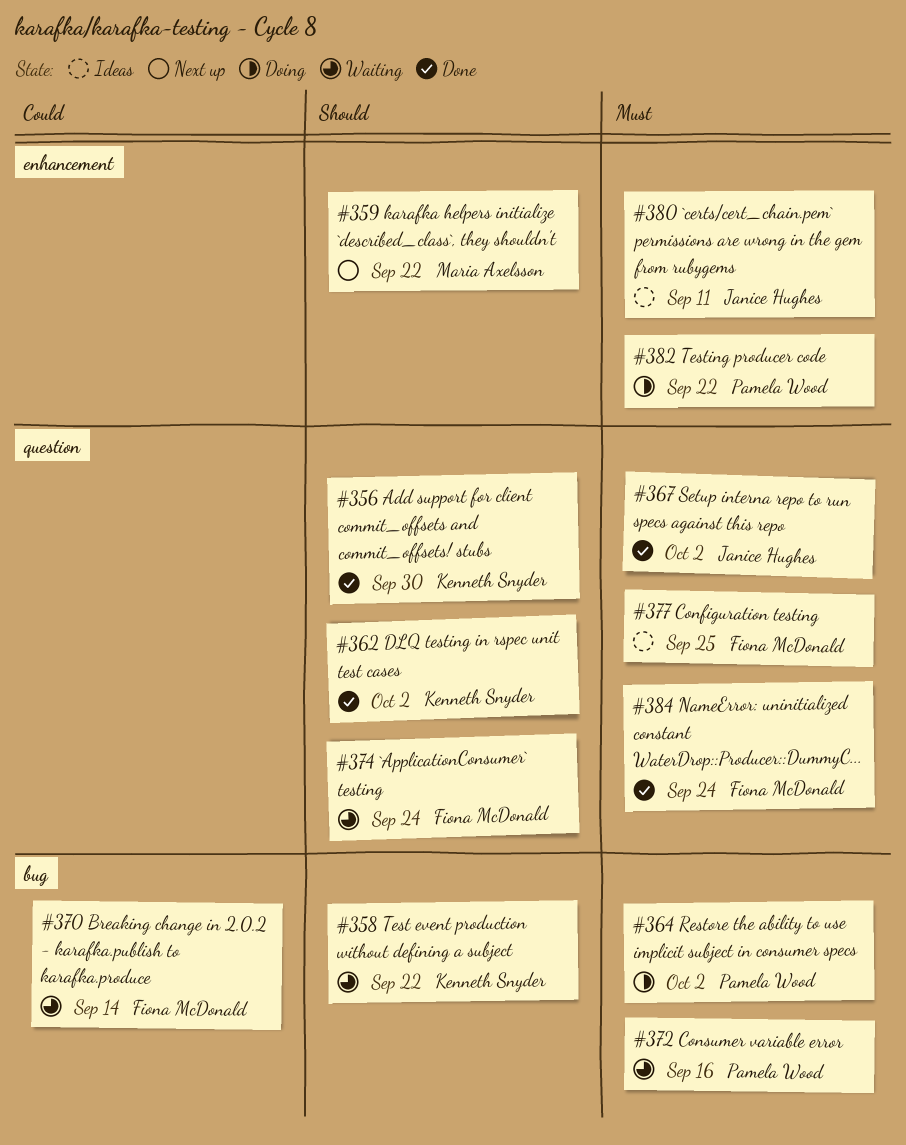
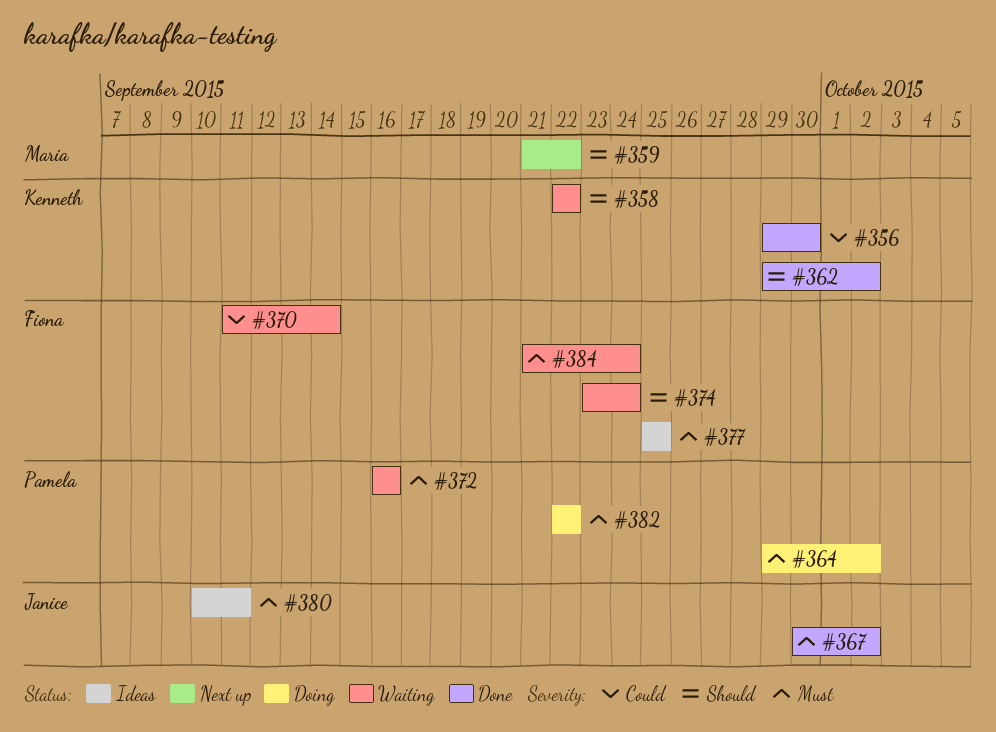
#356, priority: Should -> Could
#384, status: Done -> Waiting

